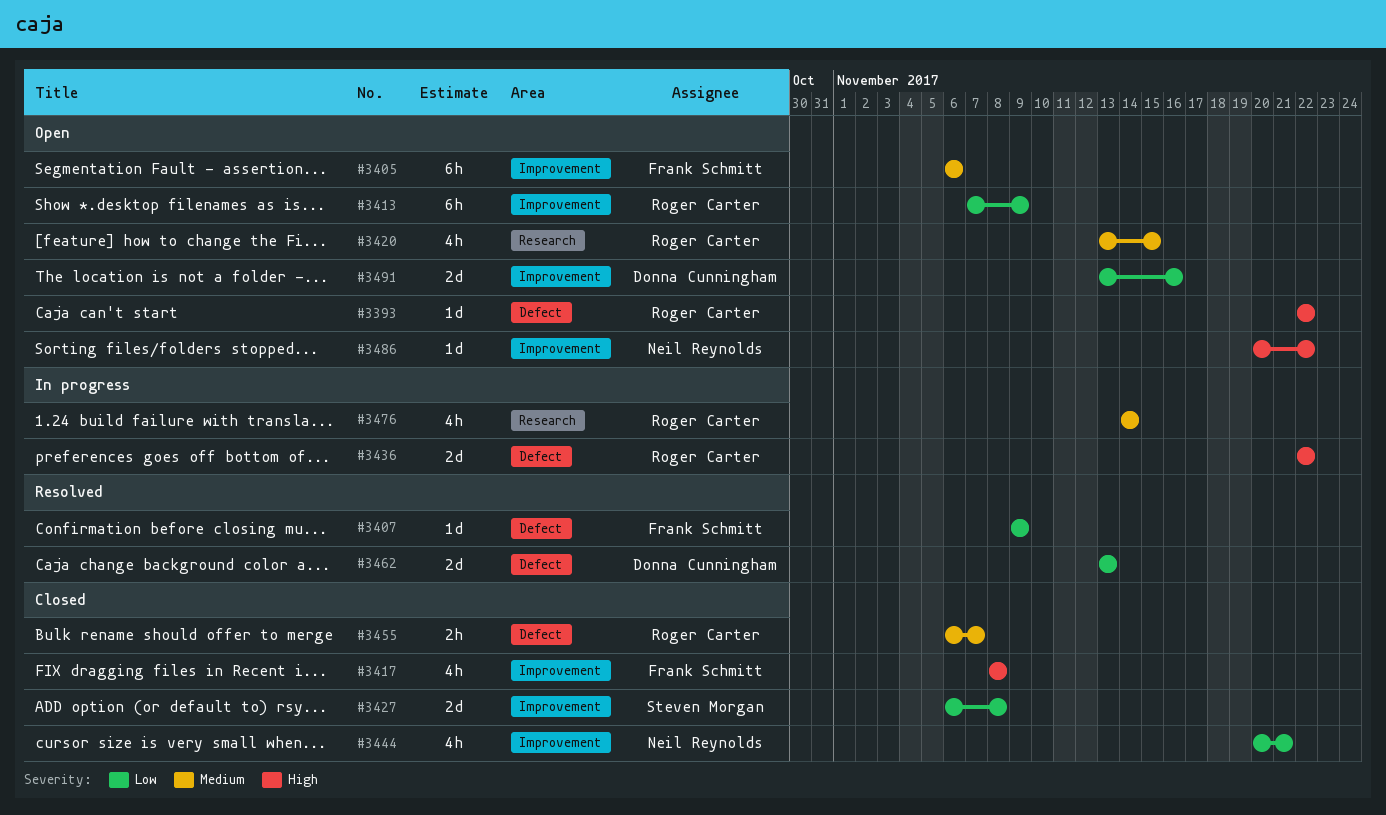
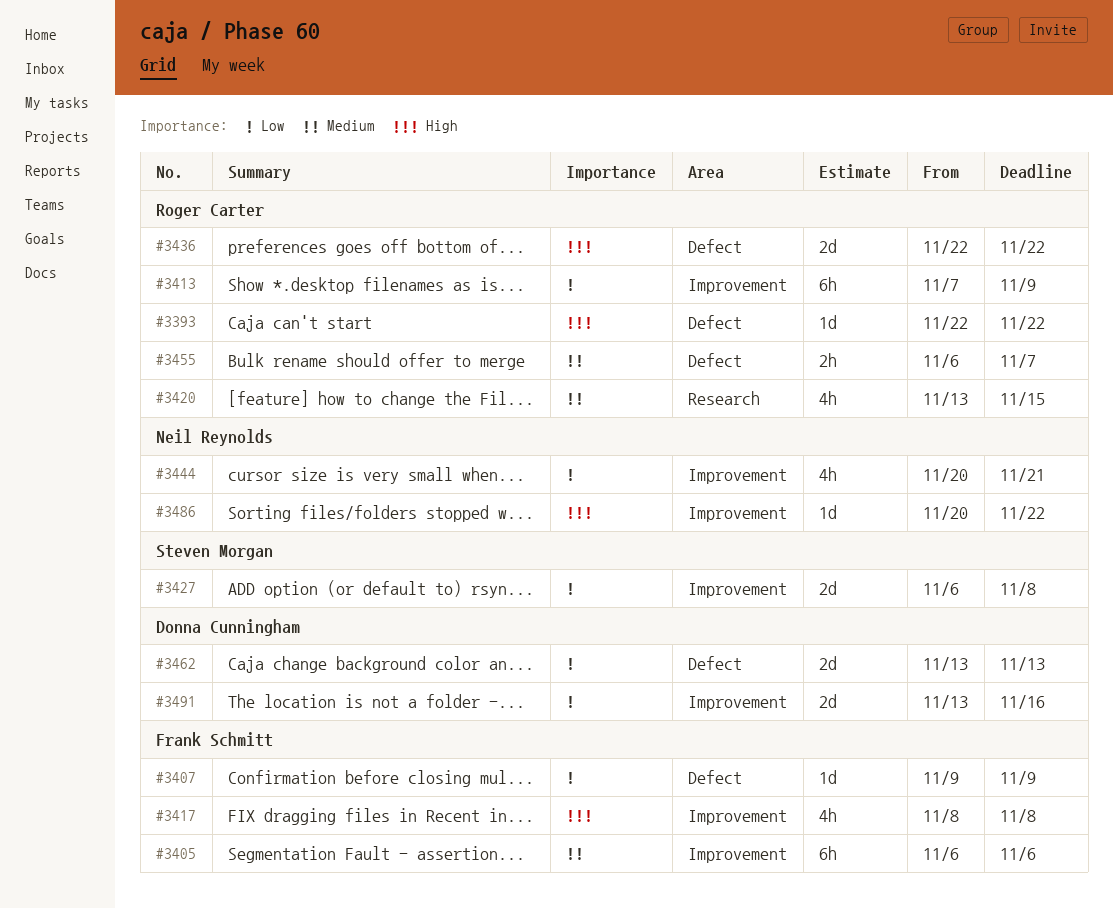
#3476: present -> none

